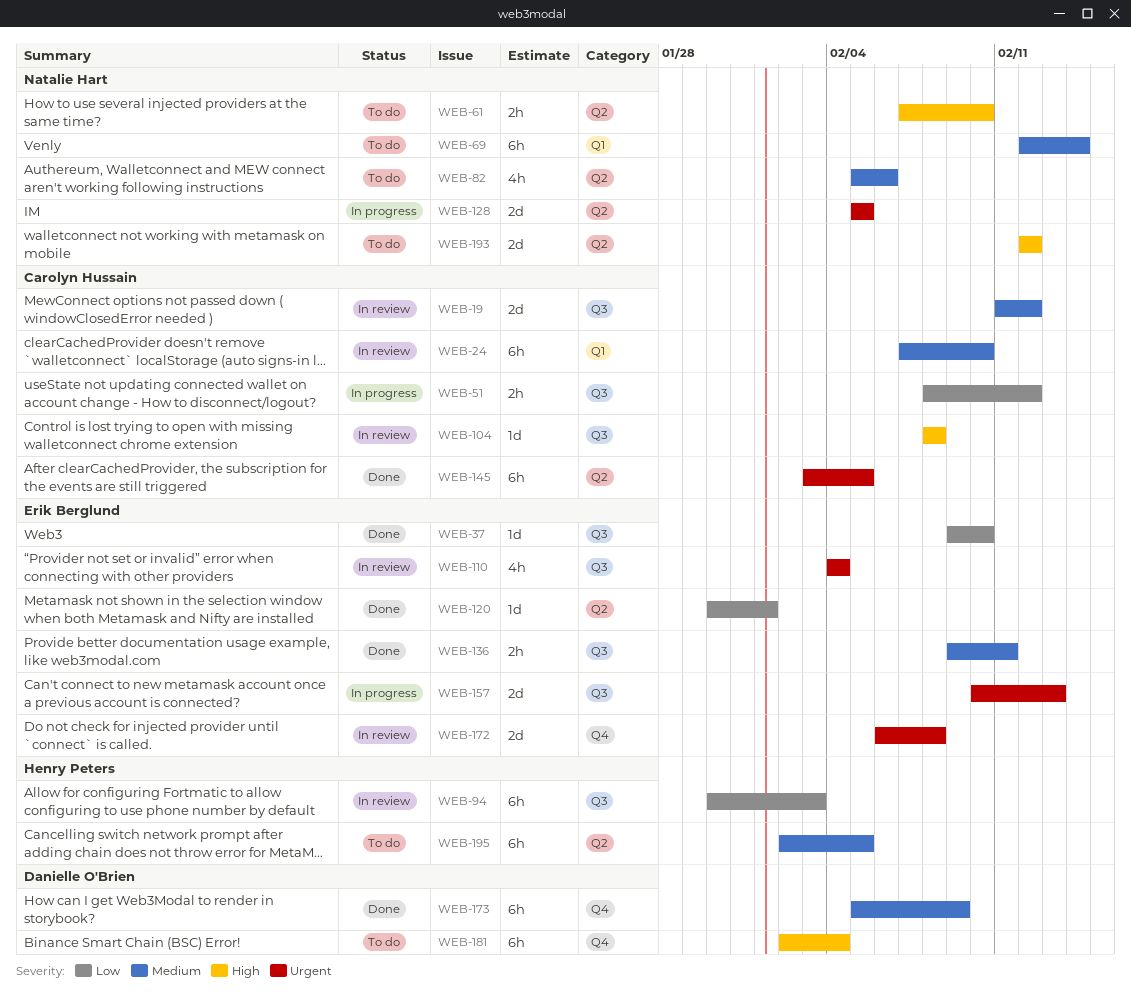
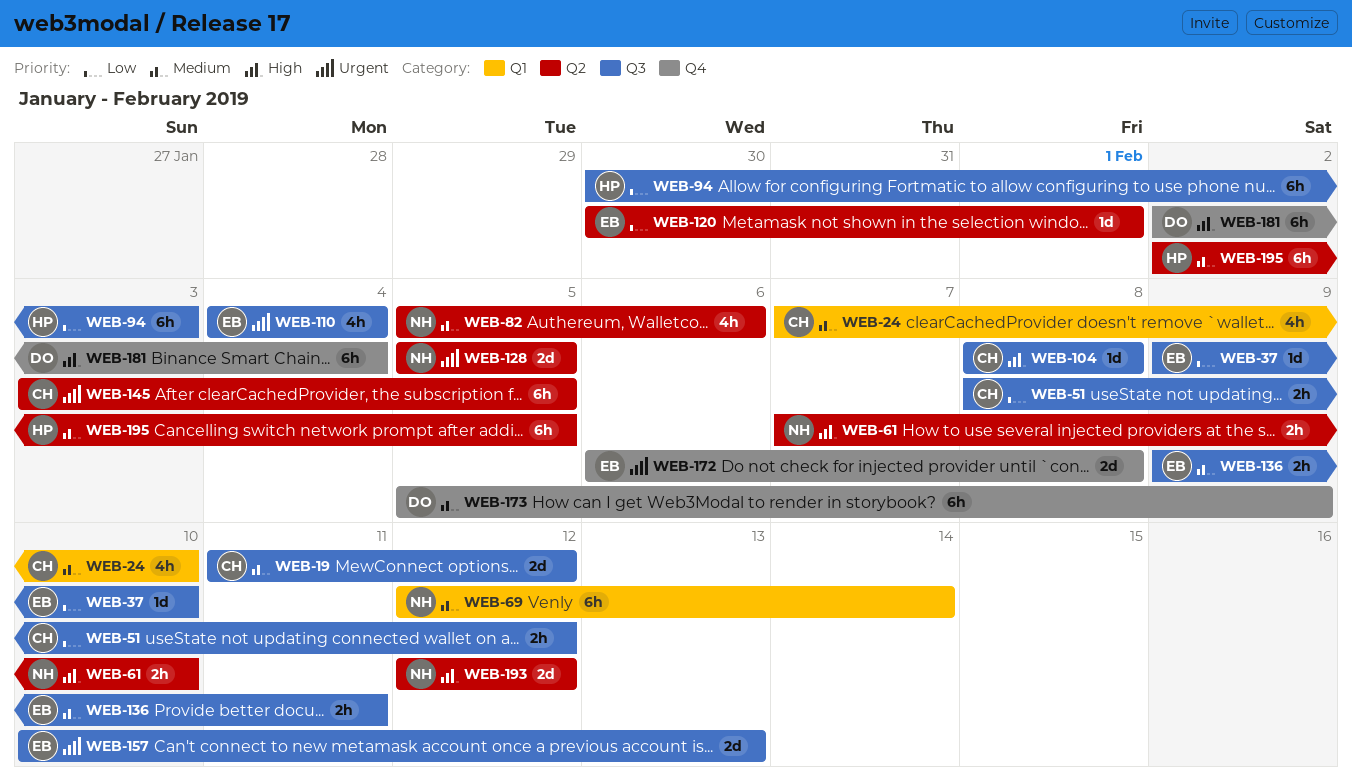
WEB-24, estimate: 6h -> 4h

